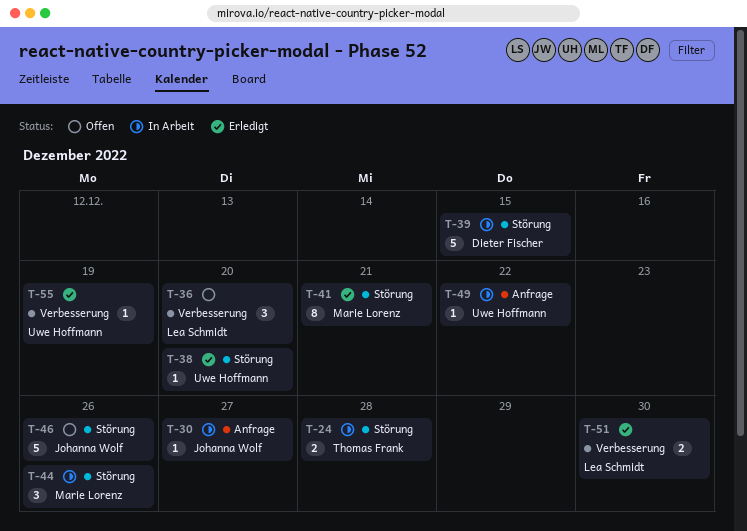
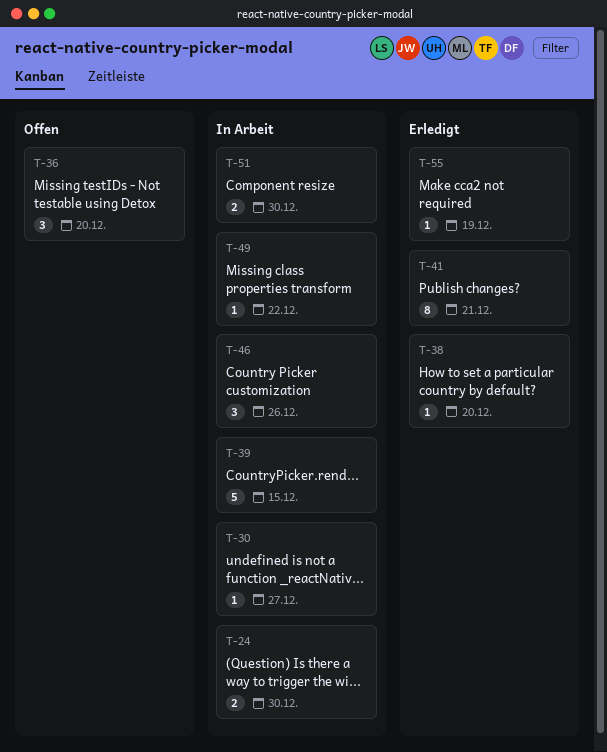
T-24, due: Dec 28 -> Dec 30
T-44: present -> none
T-46, status: Offen -> In Arbeit
T-46, estimate: 5 -> 3
T-51, status: Erledigt -> In Arbeit

